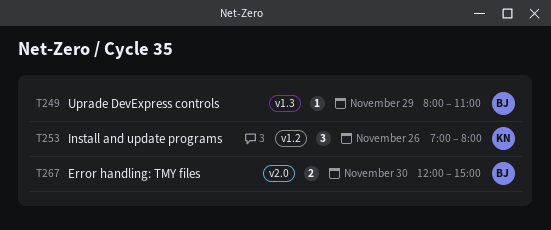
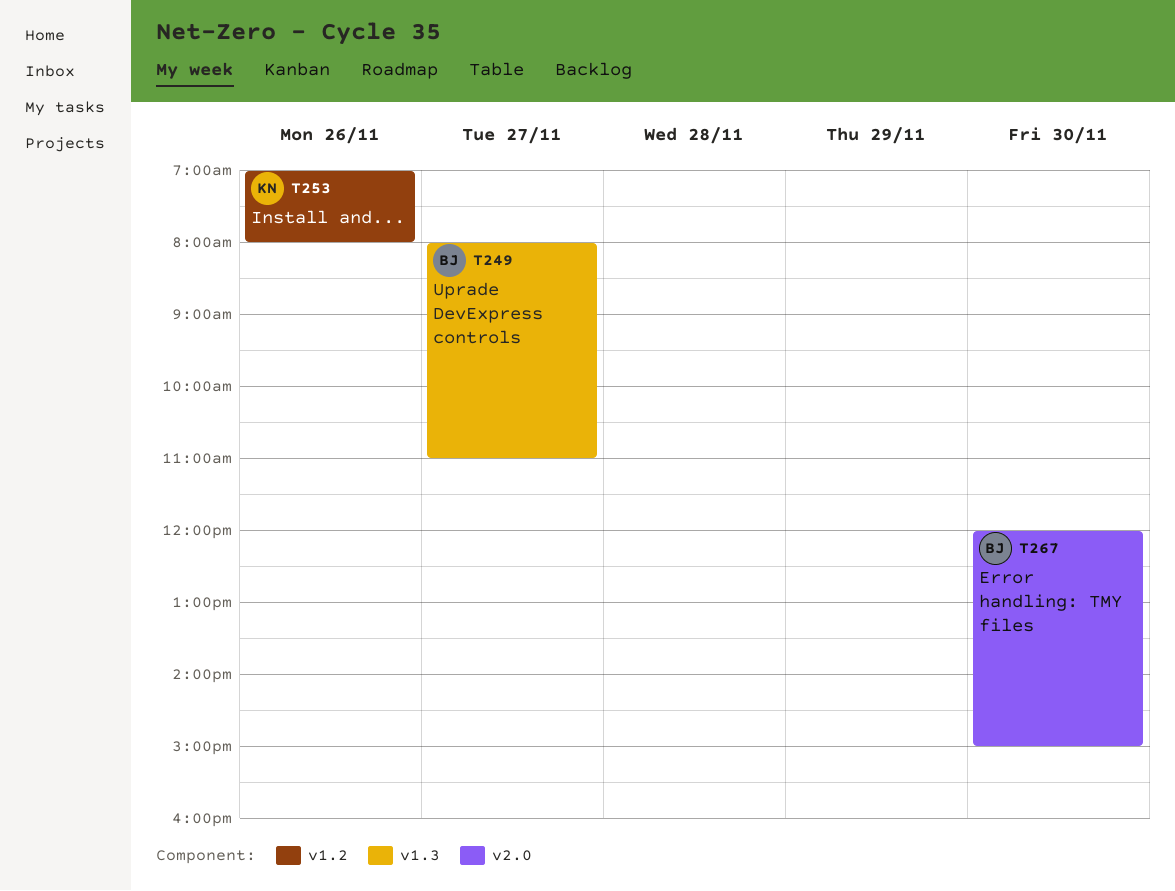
T249, day: Nov 29 -> Nov 27

